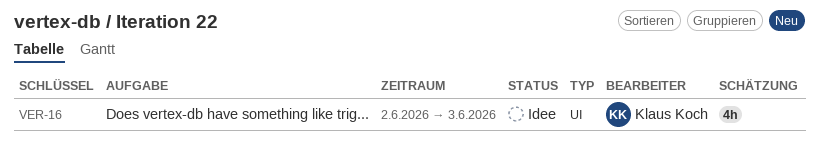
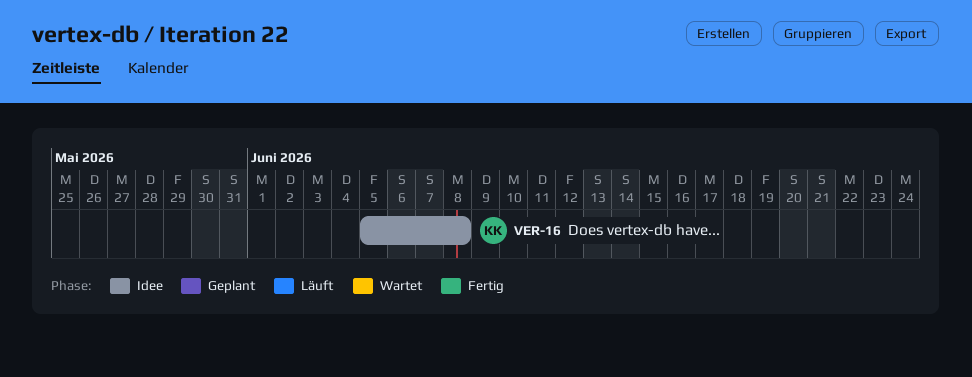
VER-16, start: Jun 2 -> Jun 5
VER-16, due: Jun 3 -> Jun 8

